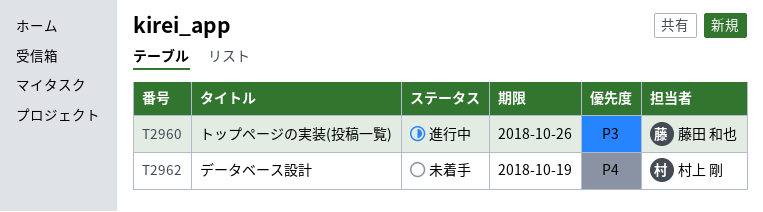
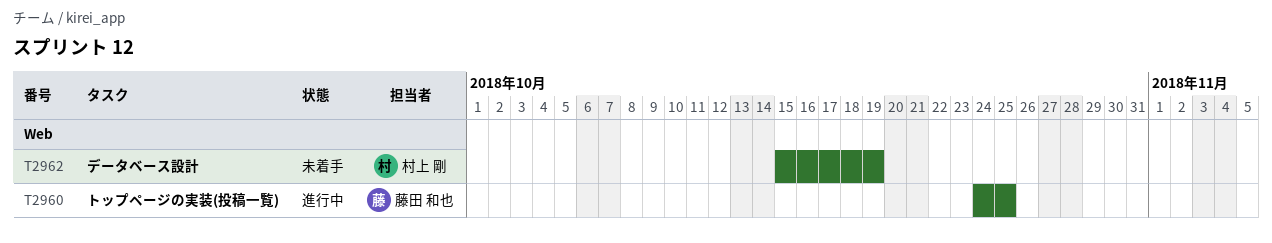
T2960, due: Oct 26 -> Oct 25

